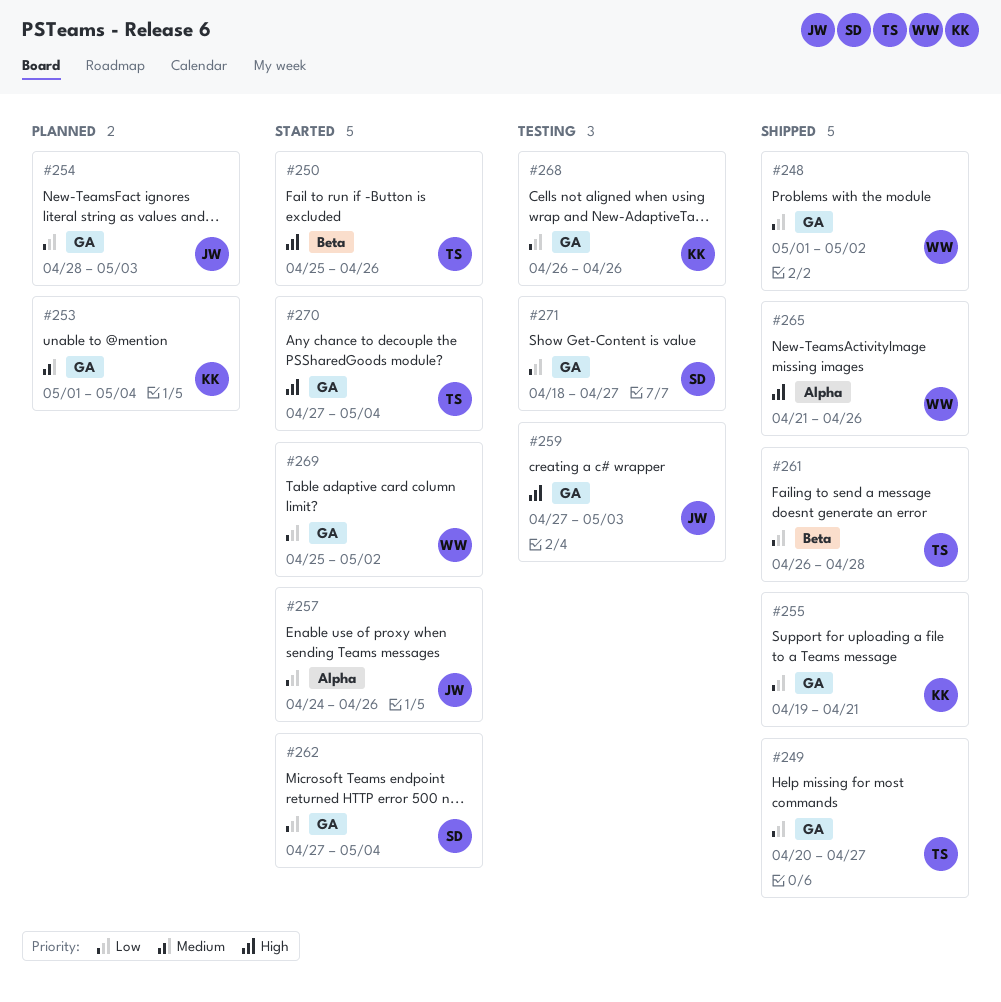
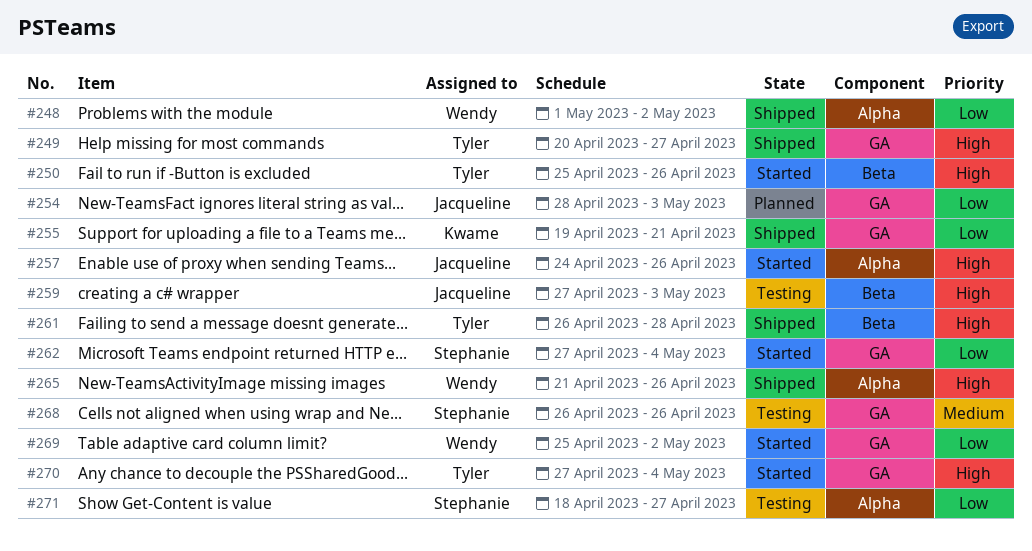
#248, label: GA -> Alpha
#249, priority: Low -> High
#253: present -> none
#257, priority: Low -> High
#259, label: GA -> Beta
#261, priority: Low -> High
#268, owner: Kwame -> Stephanie
#268, priority: Low -> Medium
#271, label: GA -> Alpha

